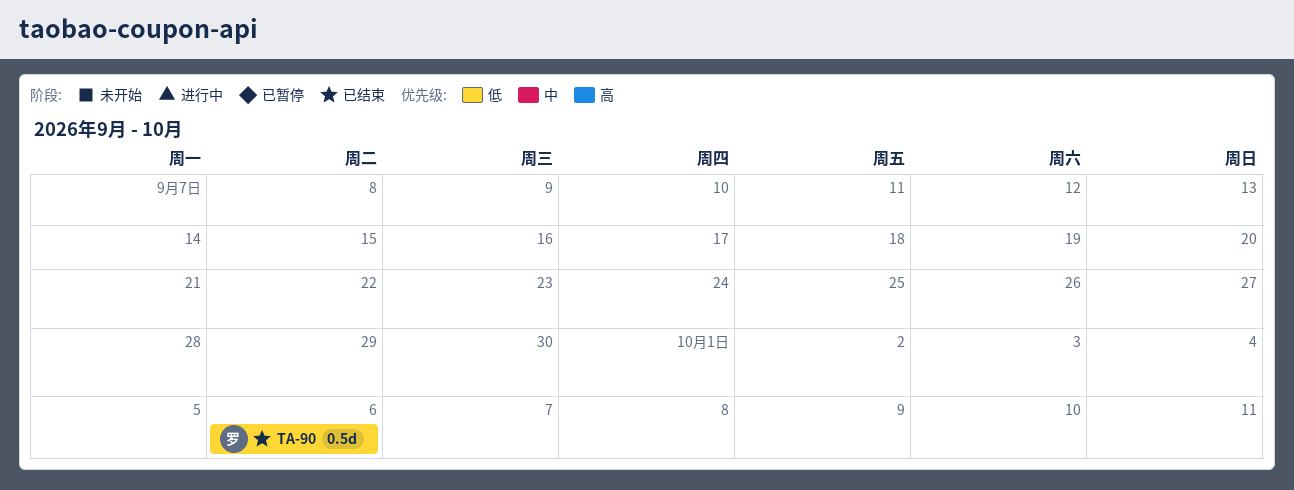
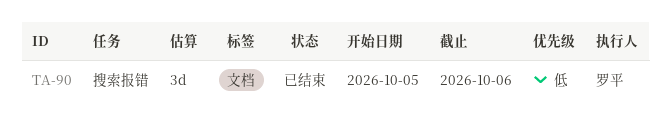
TA-90, estimate: 0.5d -> 3d
TA-90, start: Oct 6 -> Oct 5

